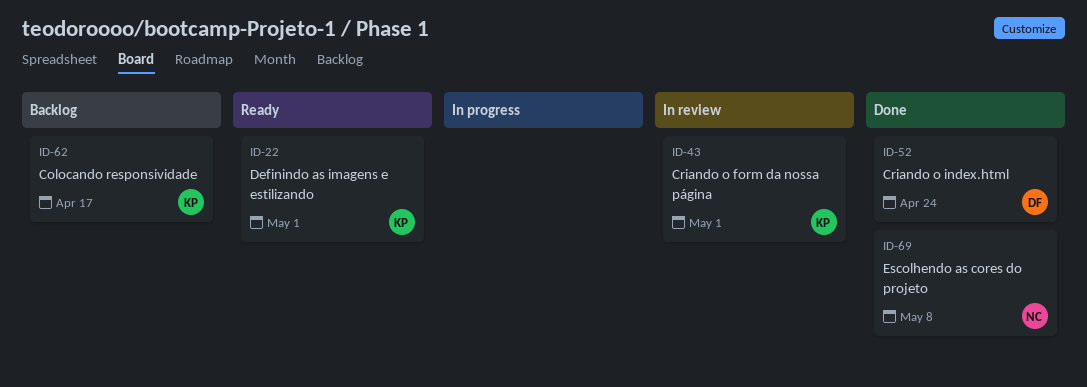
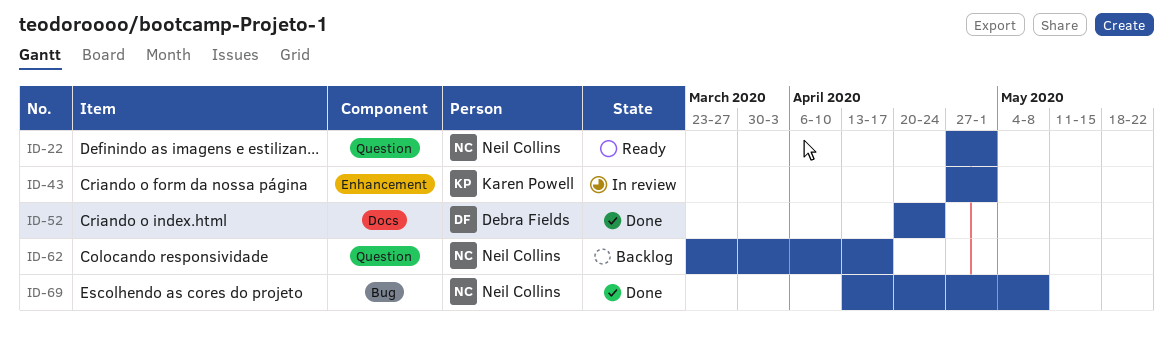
ID-22, owner: Karen Powell -> Neil Collins
ID-62, owner: Karen Powell -> Neil Collins

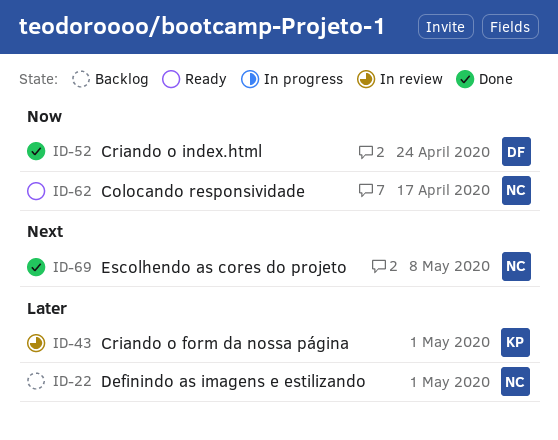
ID-22, status: Ready -> Backlog
ID-62, status: Backlog -> Ready

